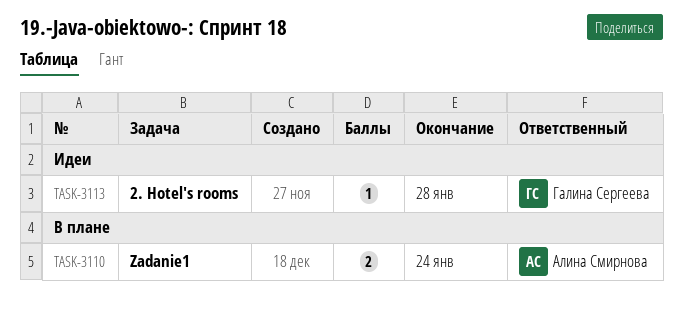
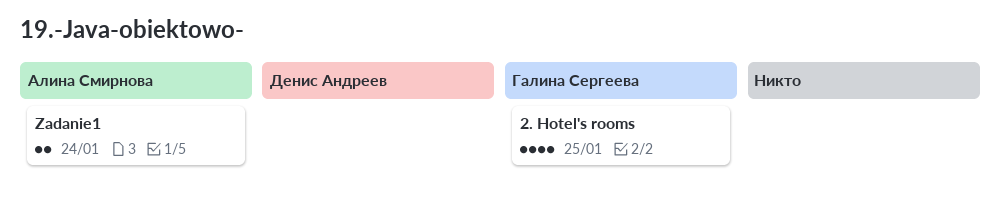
2. Hotel's rooms, estimate: 1 -> 4
2. Hotel's rooms, due: Jan 28 -> Jan 25

